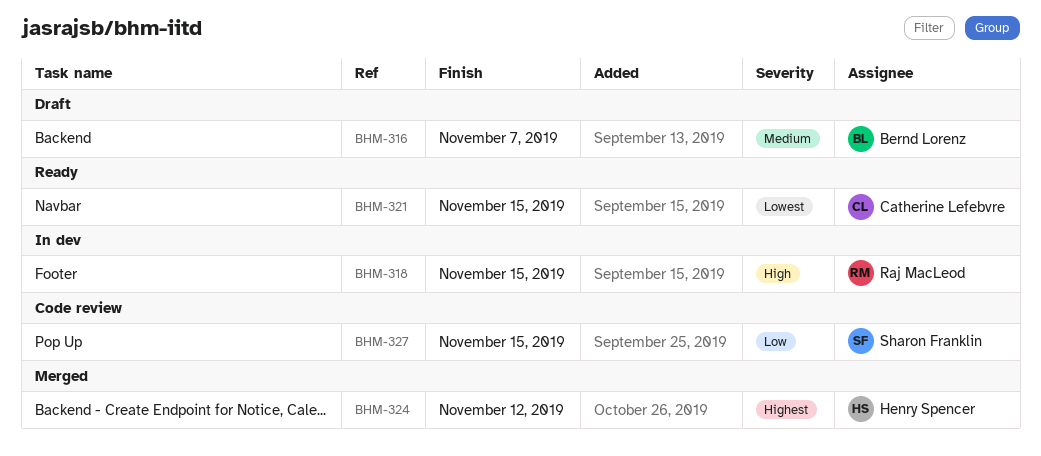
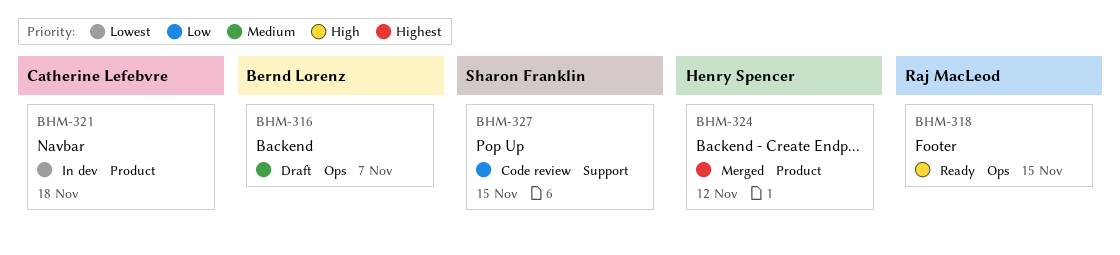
BHM-318, status: In dev -> Ready
BHM-321, status: Ready -> In dev
BHM-321, due: Nov 15 -> Nov 18

